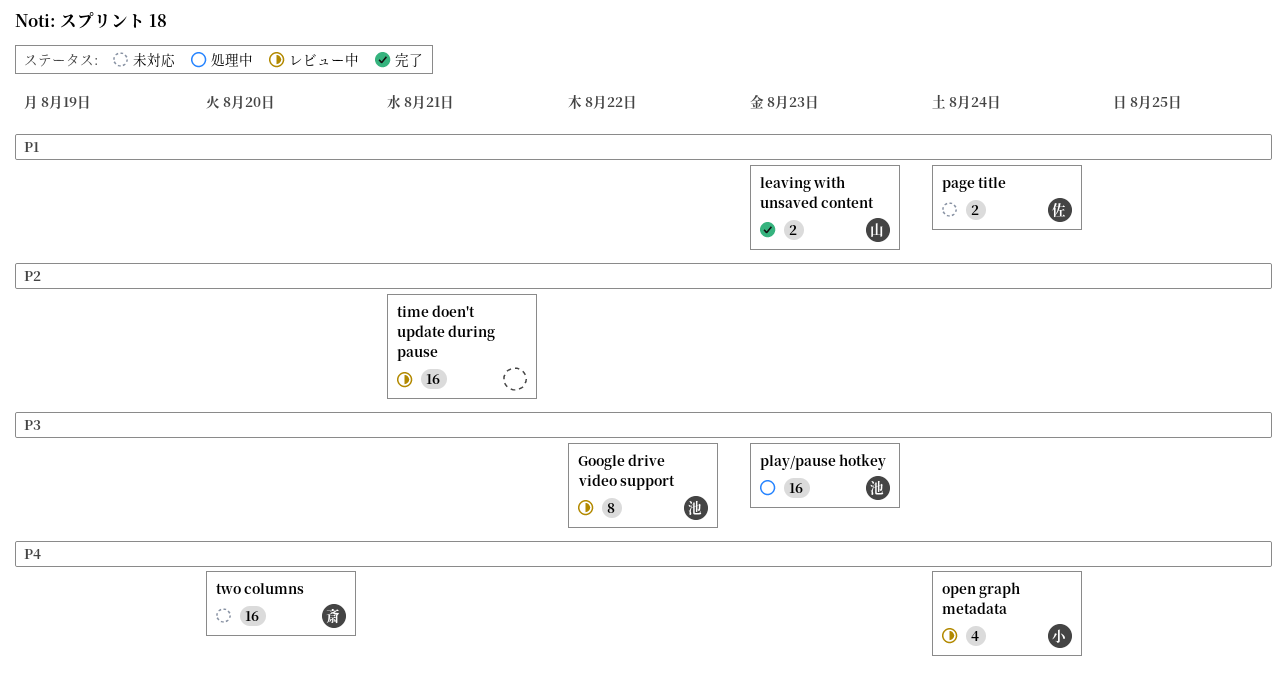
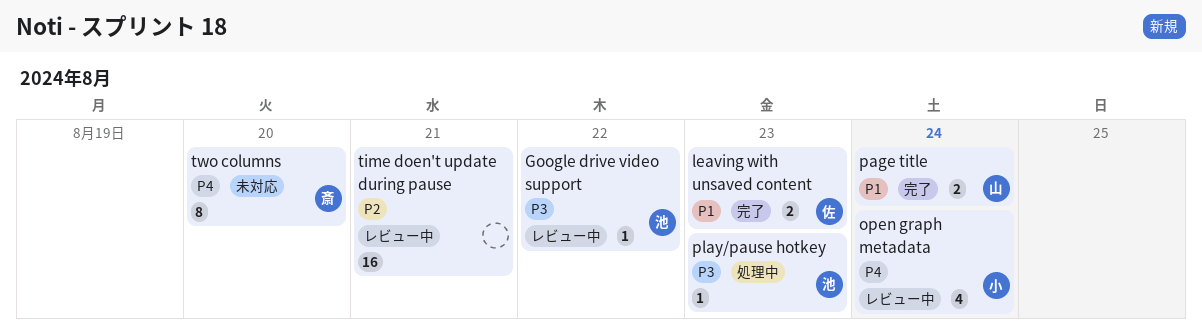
Google drive video support, estimate: 8 -> 1
leaving with unsaved content, owner: 山 -> 佐
page title, status: 未対応 -> 完了
page title, owner: 佐 -> 山
play/pause hotkey, estimate: 16 -> 1
two columns, estimate: 16 -> 8

